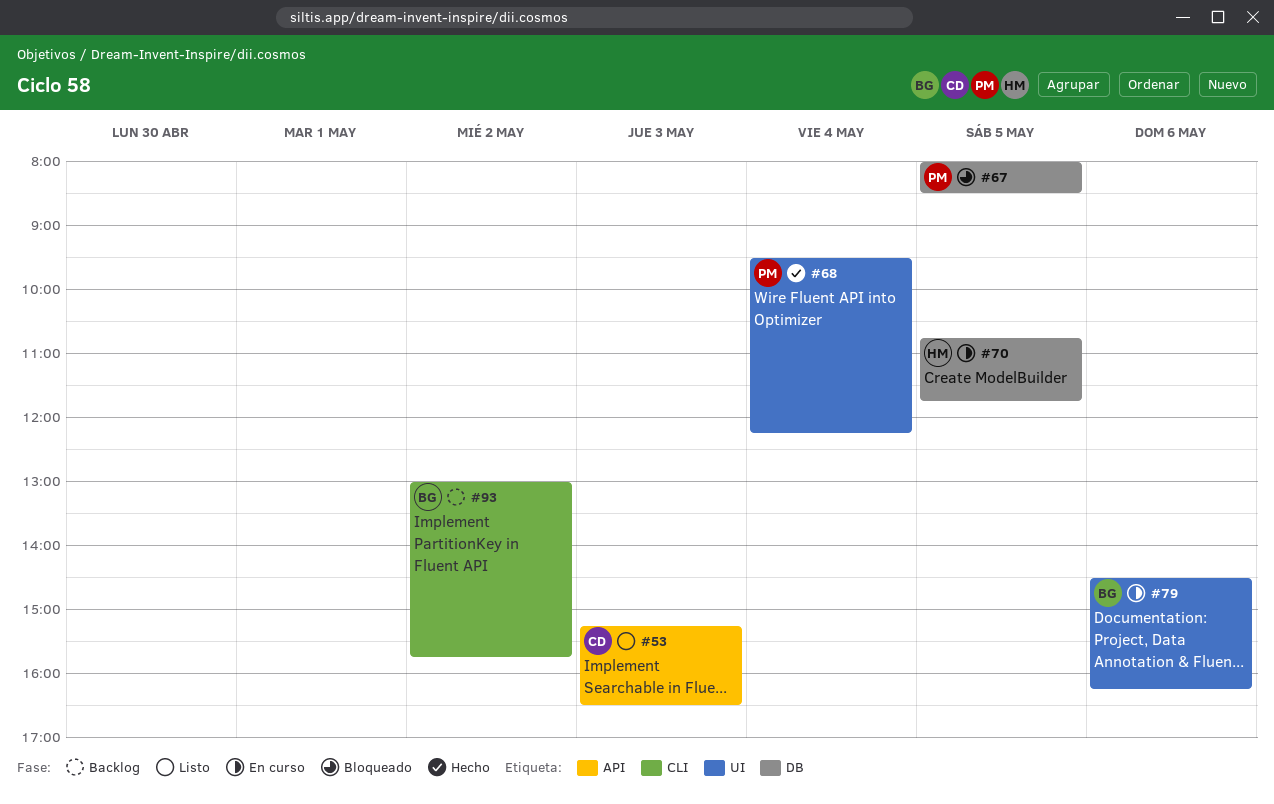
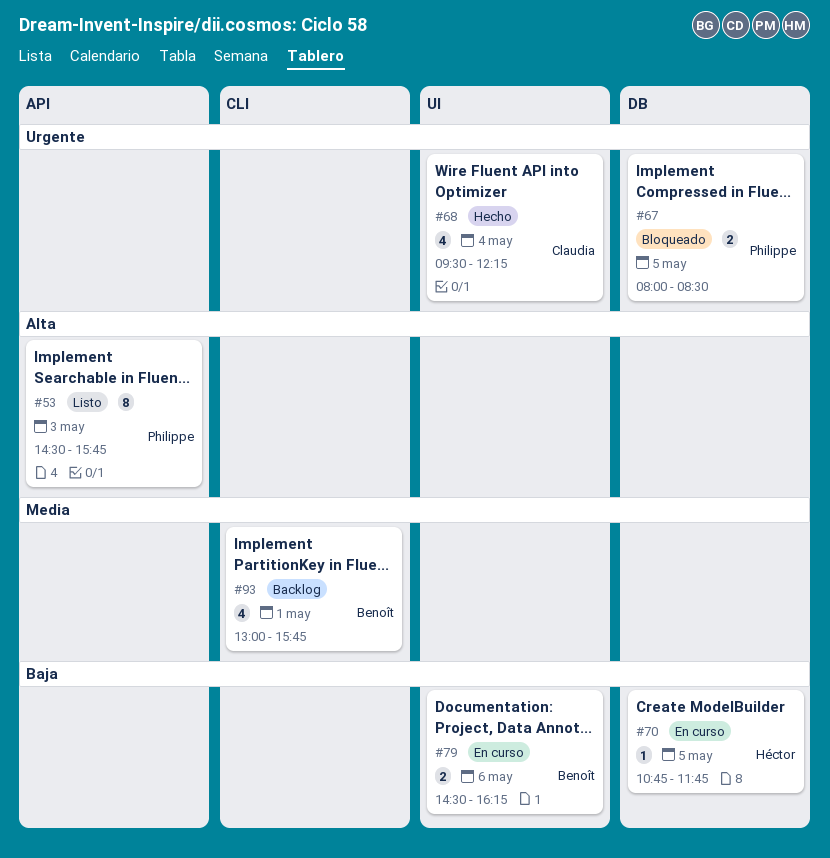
#53, owner: Claudia -> Philippe
#53, begins: 15:15 -> 14:30
#53, ends: 16:30 -> 15:45
#68, owner: Philippe -> Claudia
#93, day: May 2 -> May 1

